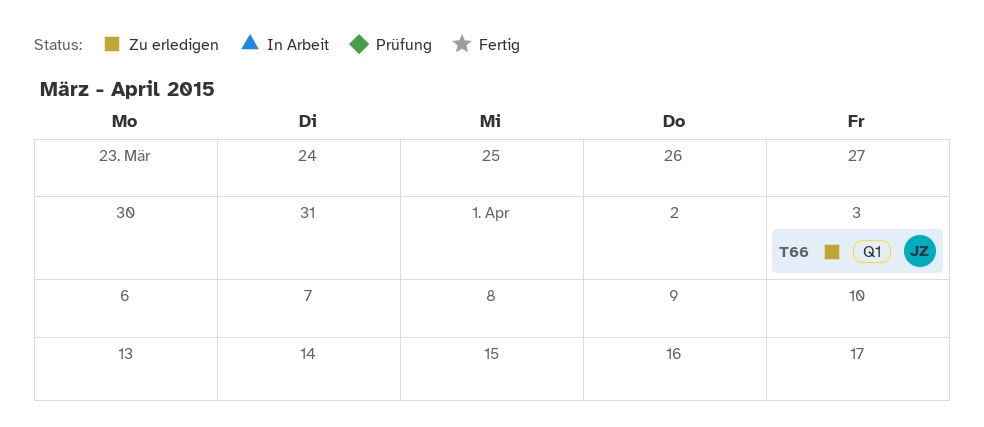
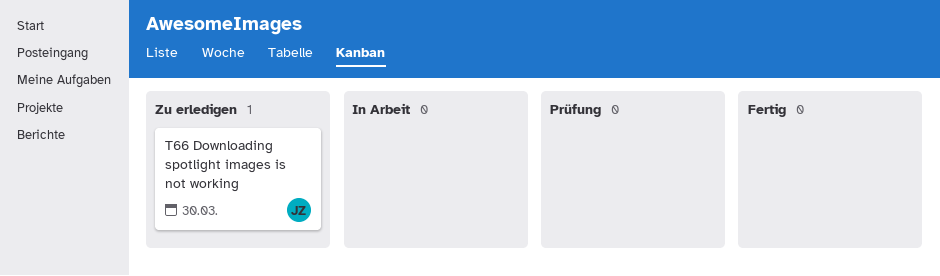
T66, due: Apr 3 -> Mar 30

